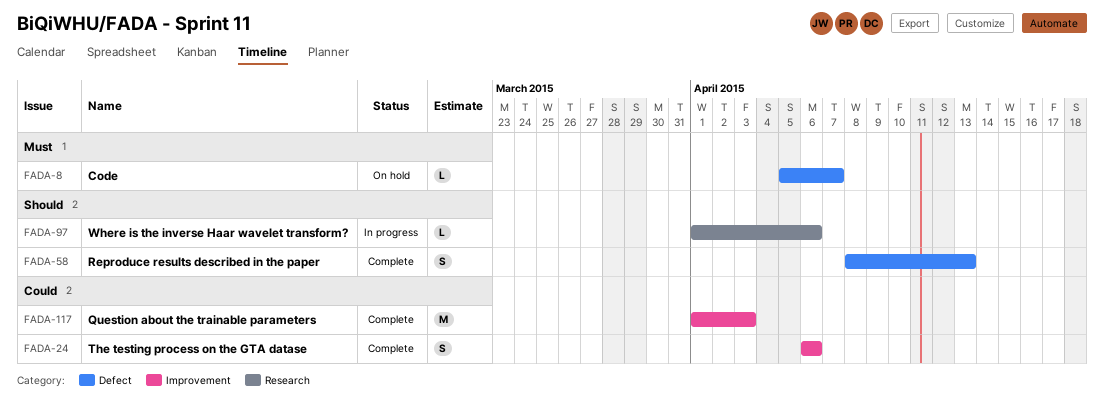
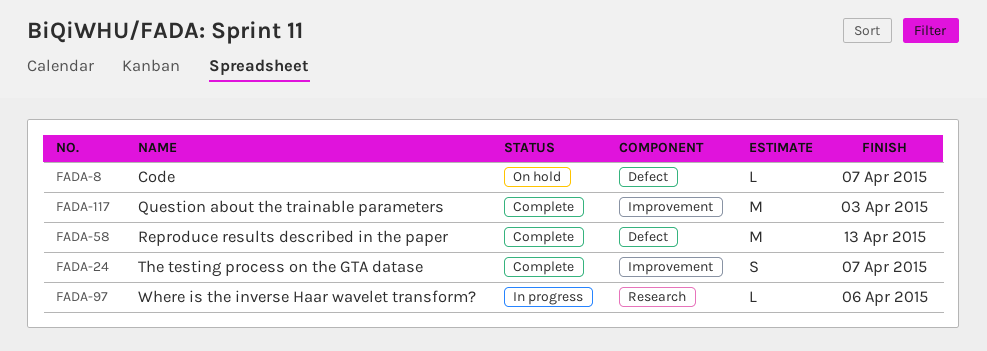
FADA-24, due: Apr 6 -> Apr 7
FADA-58, estimate: S -> M

